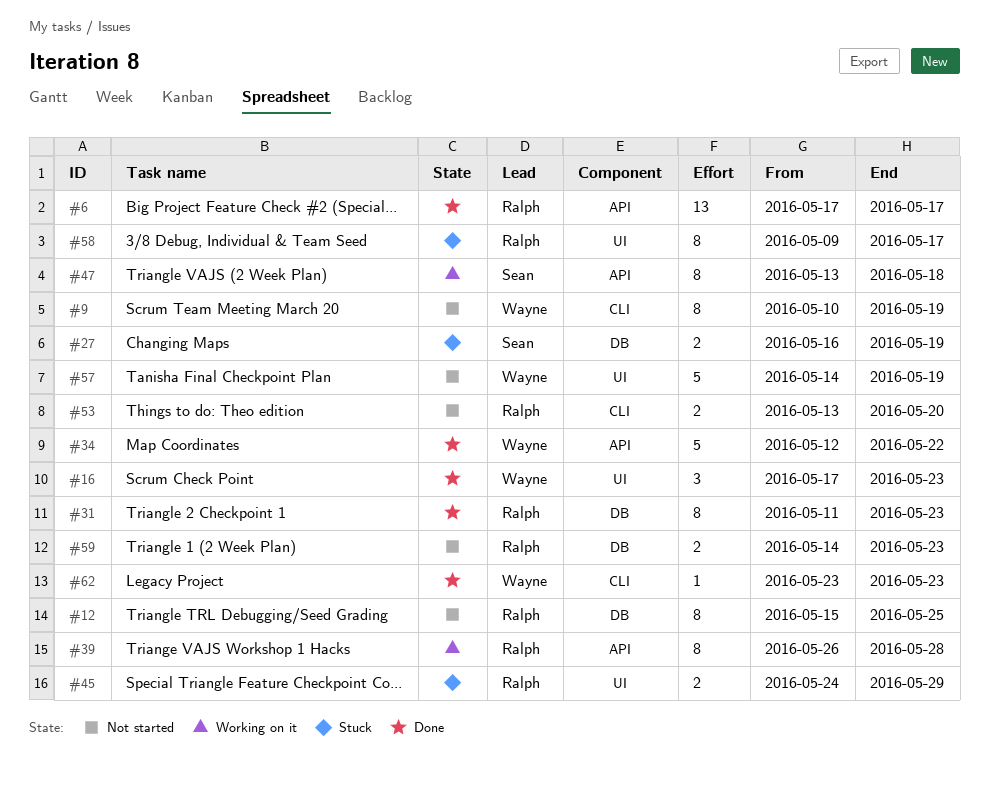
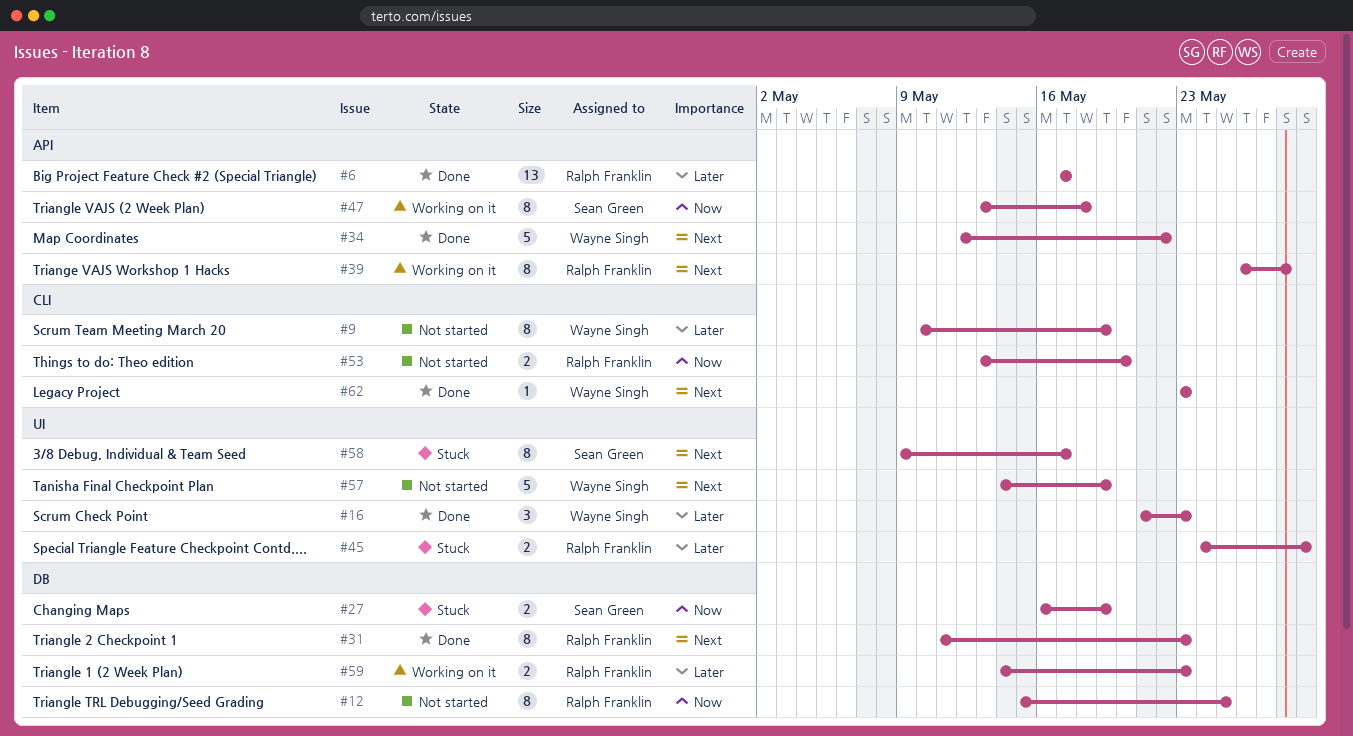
#16, start: May 17 -> May 21
#58, owner: Ralph Franklin -> Sean Green
#59, status: Not started -> Working on it

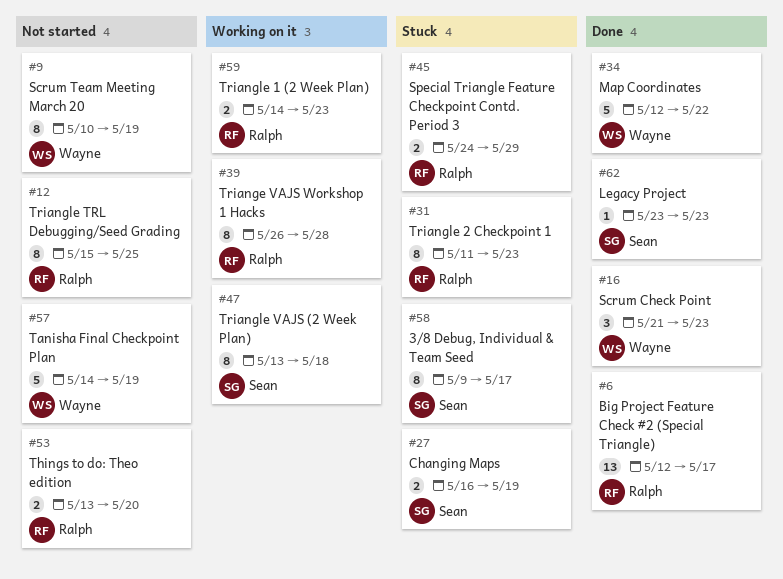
#6, start: May 17 -> May 12
#31, status: Done -> Stuck
#62, owner: Wayne Singh -> Sean Green

